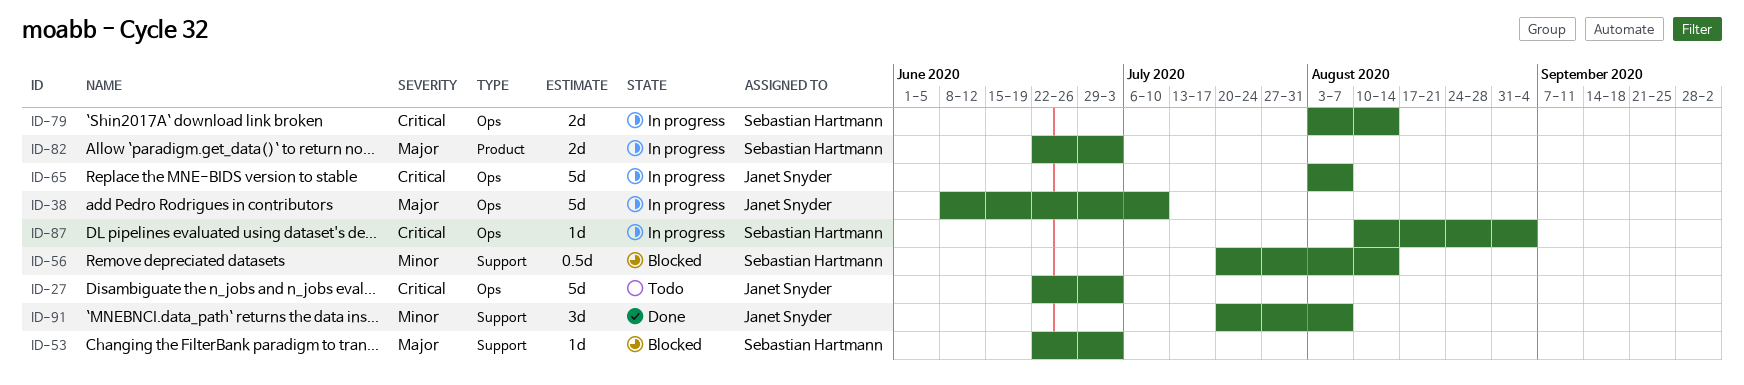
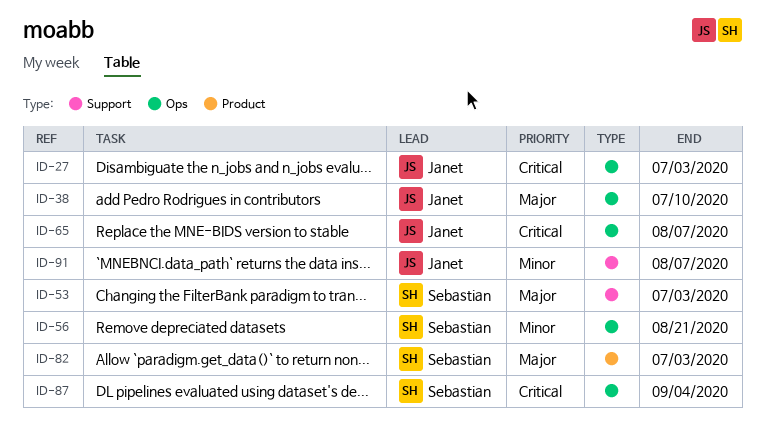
ID-56, label: Support -> Ops
ID-56, due: Aug 14 -> Aug 21
ID-79: present -> none

